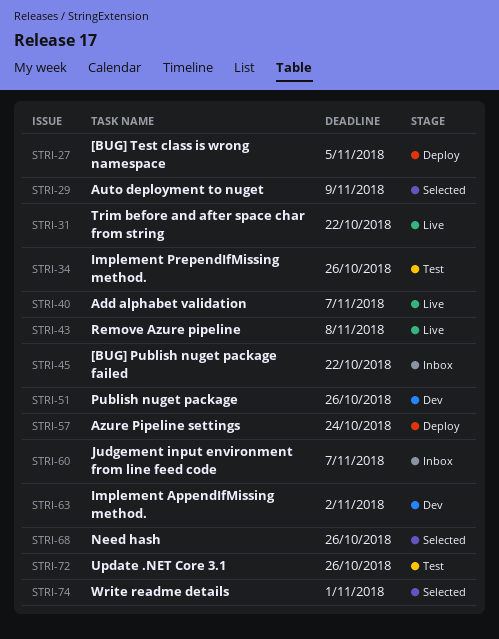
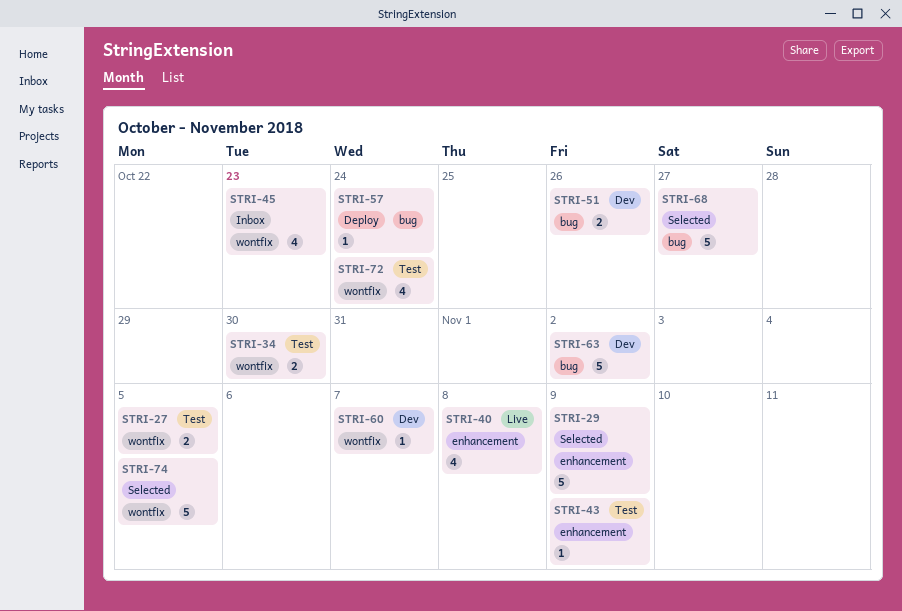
STRI-27, status: Deploy -> Test
STRI-31: present -> none
STRI-34, due: Oct 26 -> Oct 30
STRI-40, due: Nov 7 -> Nov 8
STRI-43, status: Live -> Test
STRI-43, due: Nov 8 -> Nov 9
STRI-45, due: Oct 22 -> Oct 23
STRI-60, status: Inbox -> Dev
STRI-68, due: Oct 26 -> Oct 27
STRI-72, due: Oct 26 -> Oct 24
STRI-74, due: Nov 1 -> Nov 5

